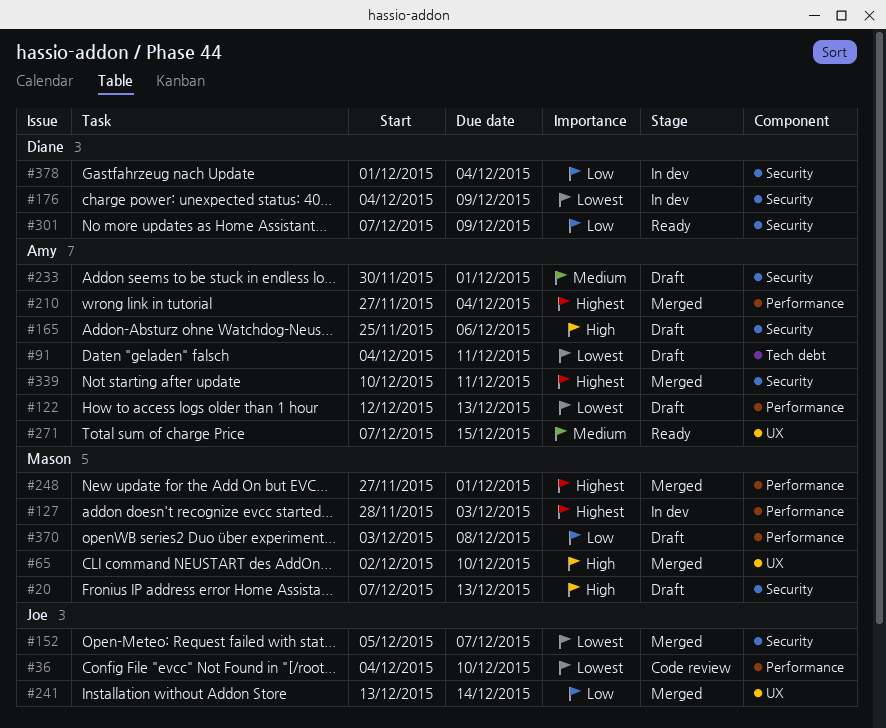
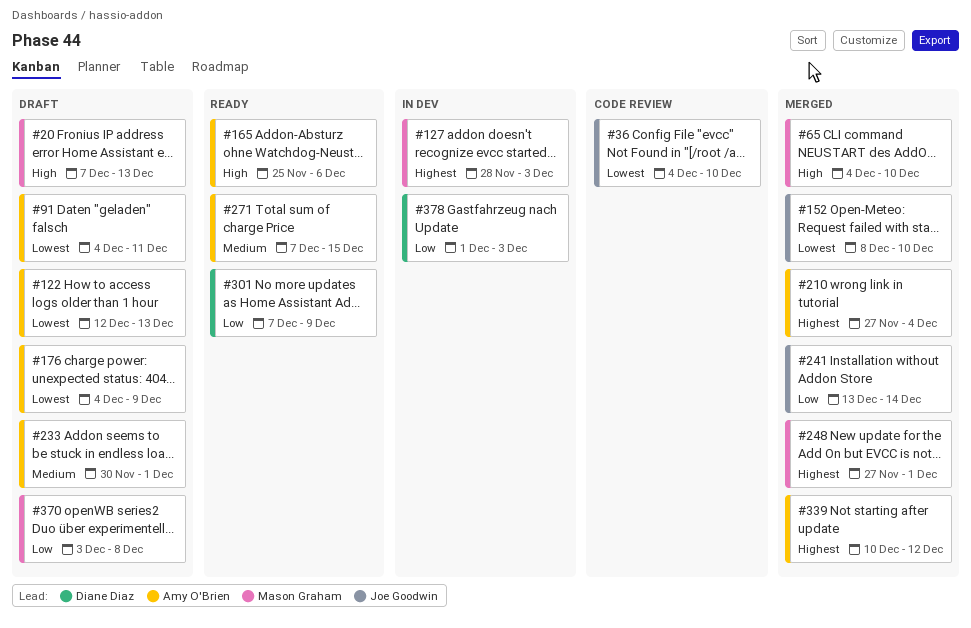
#65, start: Dec 2 -> Dec 4
#152, start: Dec 5 -> Dec 8
#152, due: Dec 7 -> Dec 10
#165, status: Draft -> Ready
#176, status: In dev -> Draft
#176, owner: Diane Diaz -> Amy O'Brien
#339, due: Dec 11 -> Dec 12
#378, due: Dec 4 -> Dec 3

